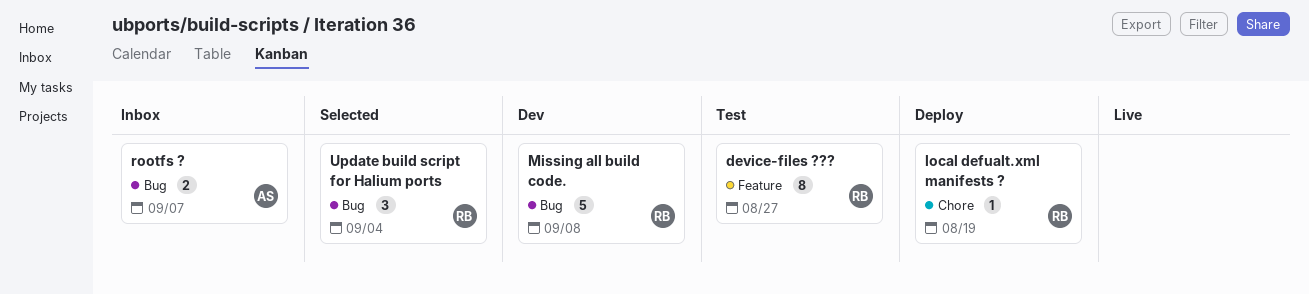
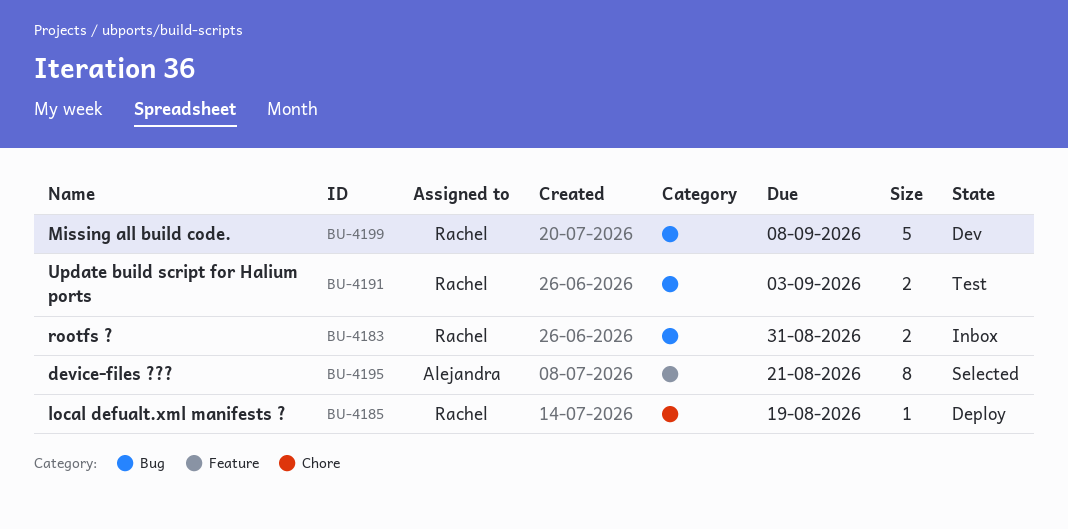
device-files ???, status: Test -> Selected
device-files ???, owner: Rachel -> Alejandra
device-files ???, due: Aug 27 -> Aug 21
rootfs ?, owner: Alejandra -> Rachel
rootfs ?, due: Sep 7 -> Aug 31
Update build script for Halium ports, status: Selected -> Test
Update build script for Halium ports, estimate: 3 -> 2
Update build script for Halium ports, due: Sep 4 -> Sep 3

